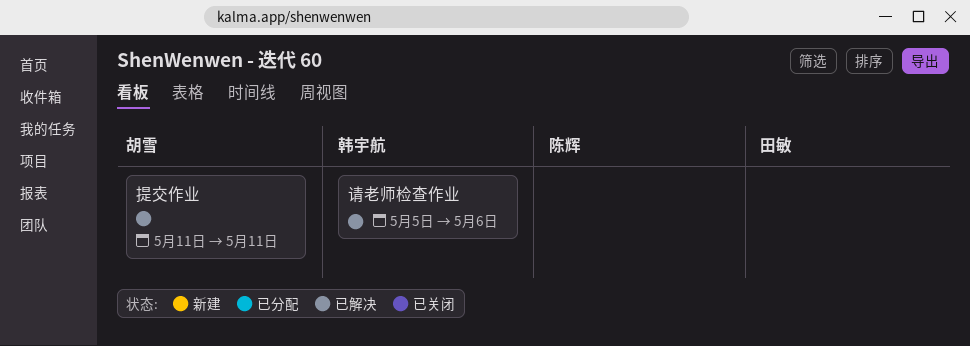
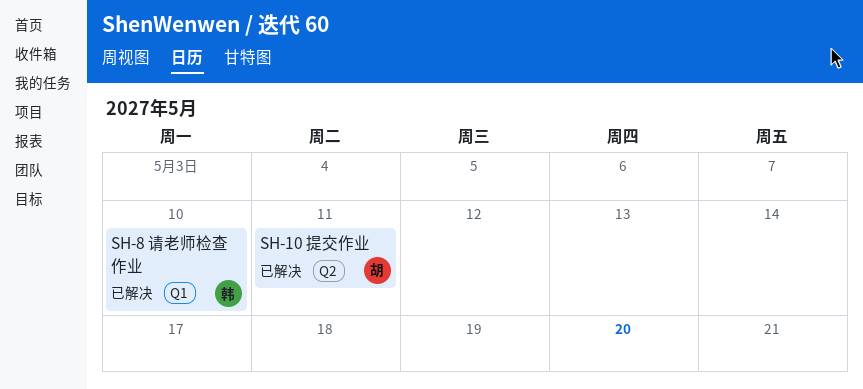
请老师检查作业, due: May 6 -> May 10

